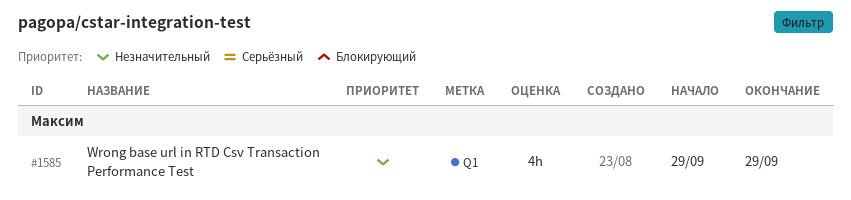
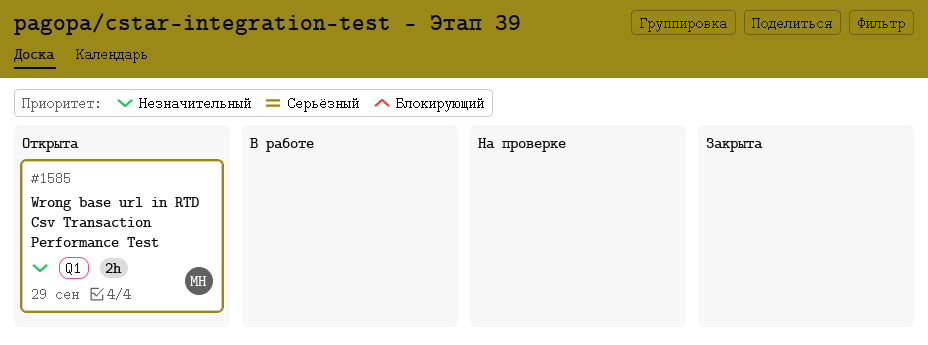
#1585, estimate: 4h -> 2h

